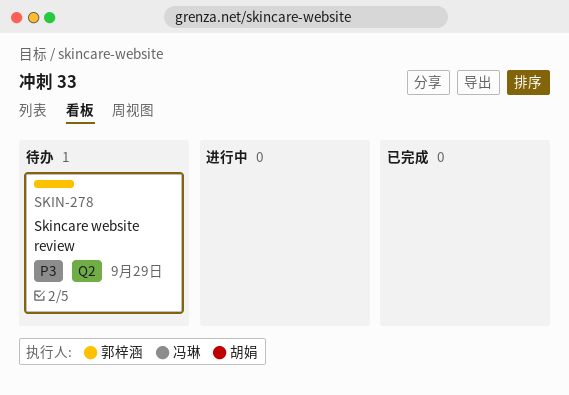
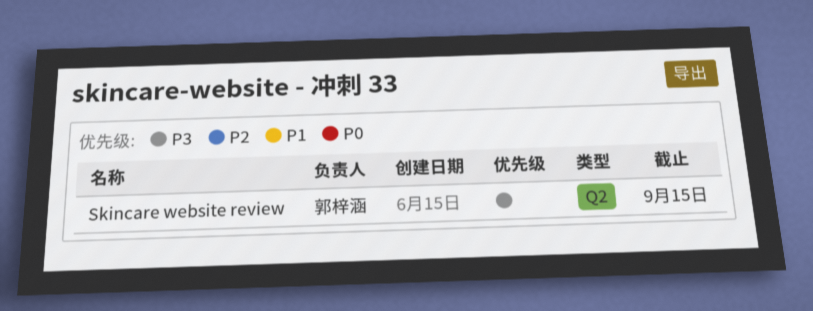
Skincare website review, due: Sep 29 -> Sep 15

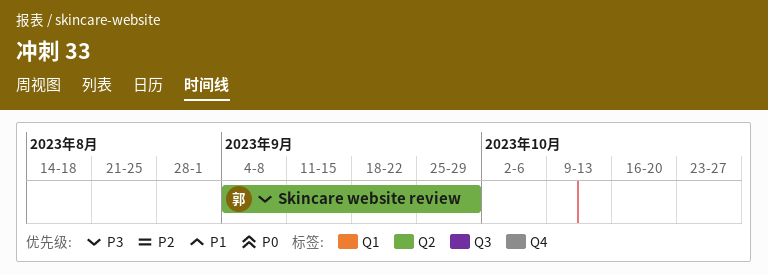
Skincare website review, due: Sep 15 -> Sep 29

